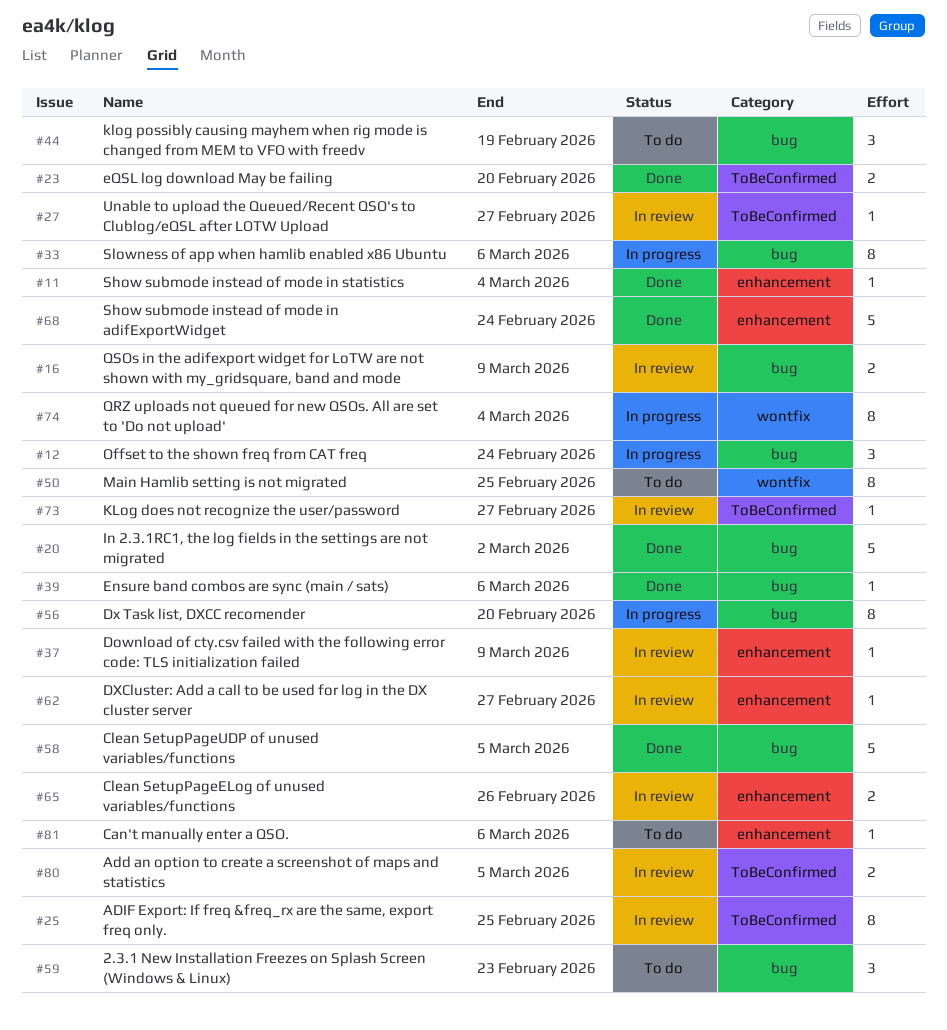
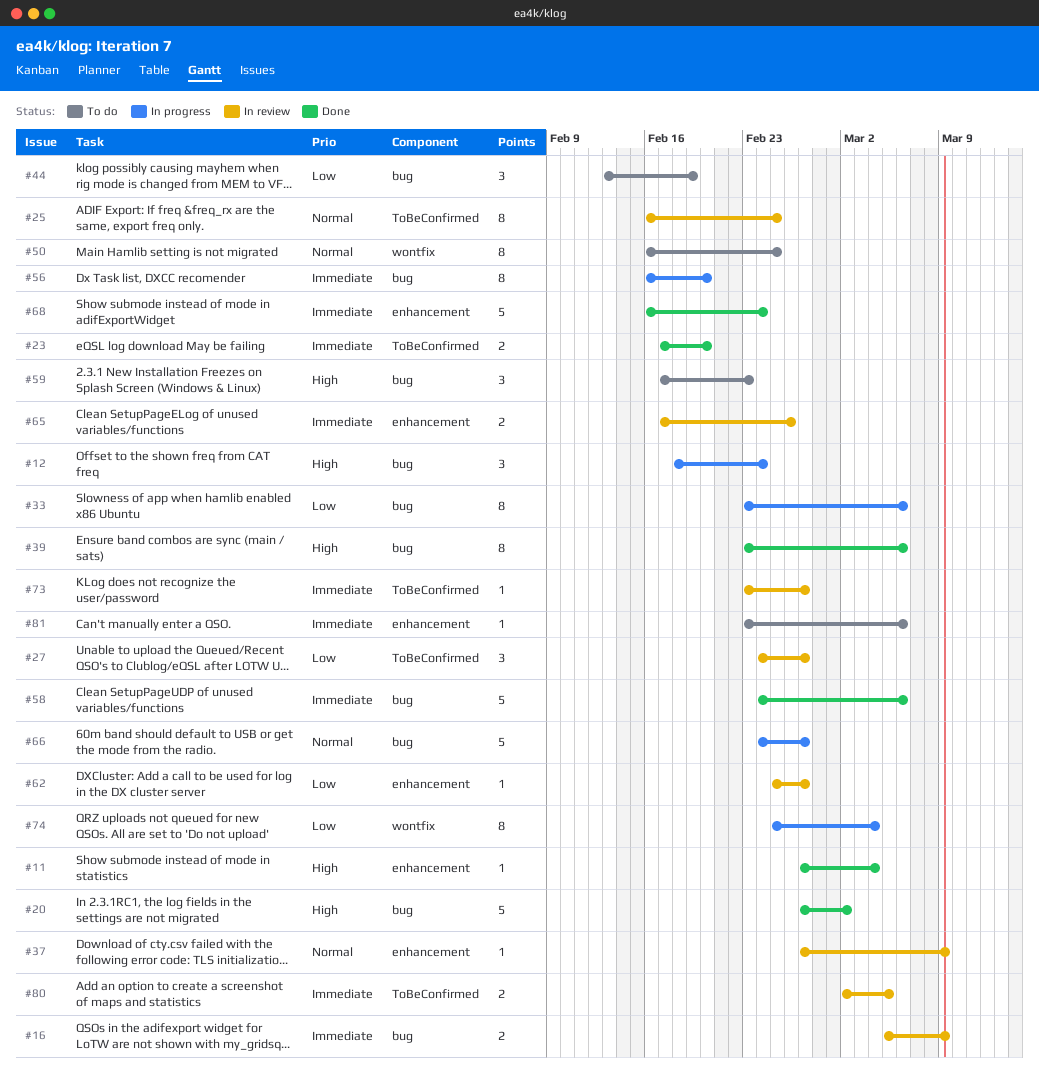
#27, estimate: 1 -> 3
#39, estimate: 1 -> 8
#58, due: Mar 5 -> Mar 6
#66: none -> present

